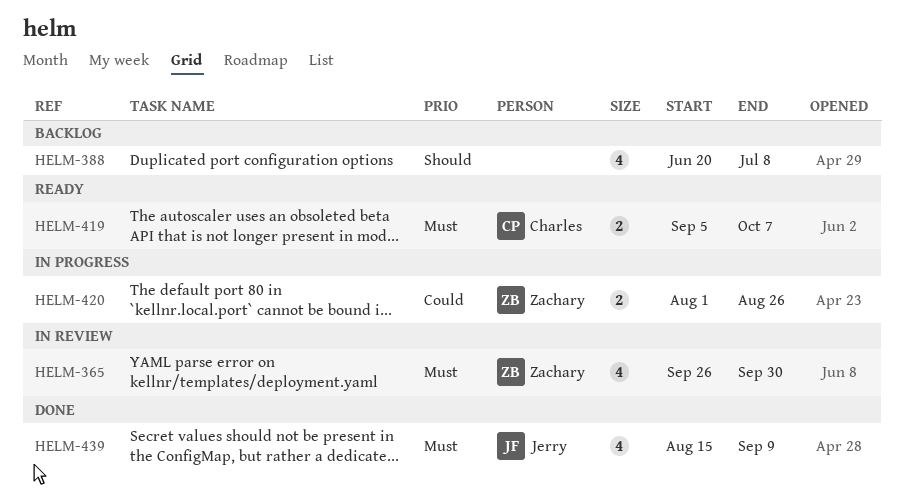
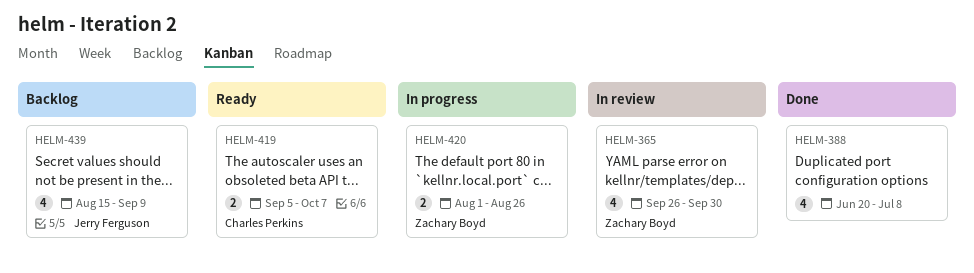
HELM-388, status: Backlog -> Done
HELM-439, status: Done -> Backlog

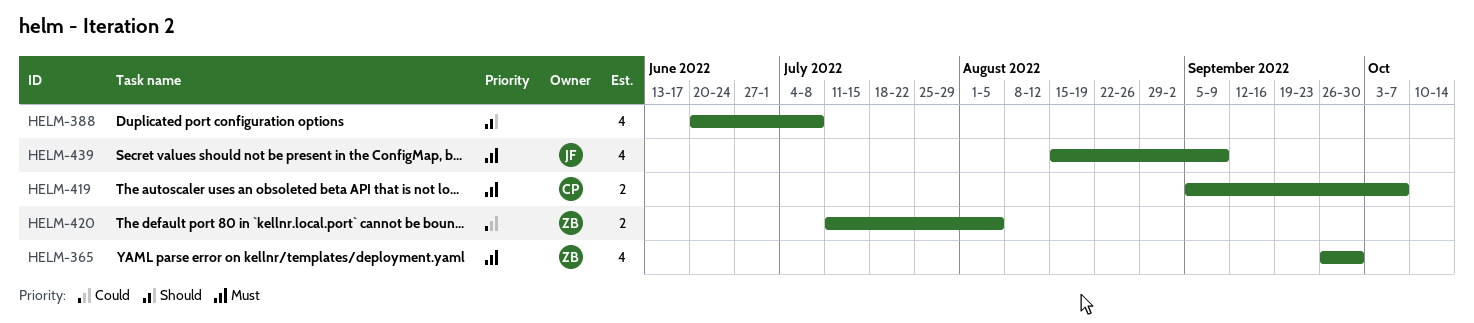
HELM-420, start: Aug 1 -> Jul 11
HELM-420, due: Aug 26 -> Aug 5

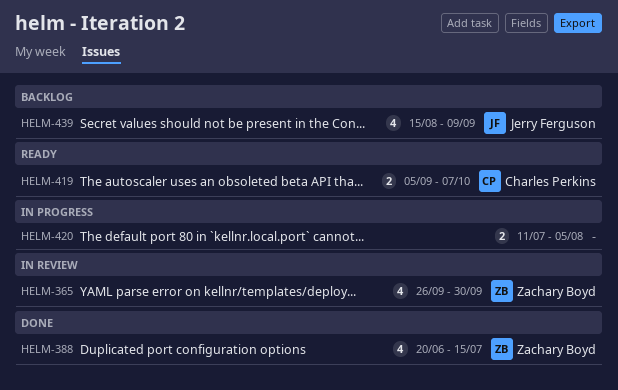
HELM-388, owner: none -> Zachary Boyd
HELM-388, due: Jul 8 -> Jul 15
HELM-420, owner: Zachary Boyd -> none

